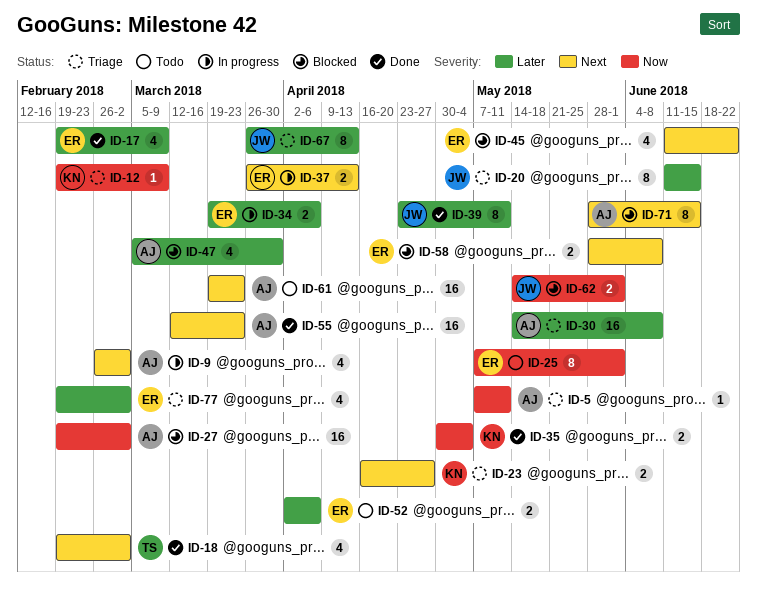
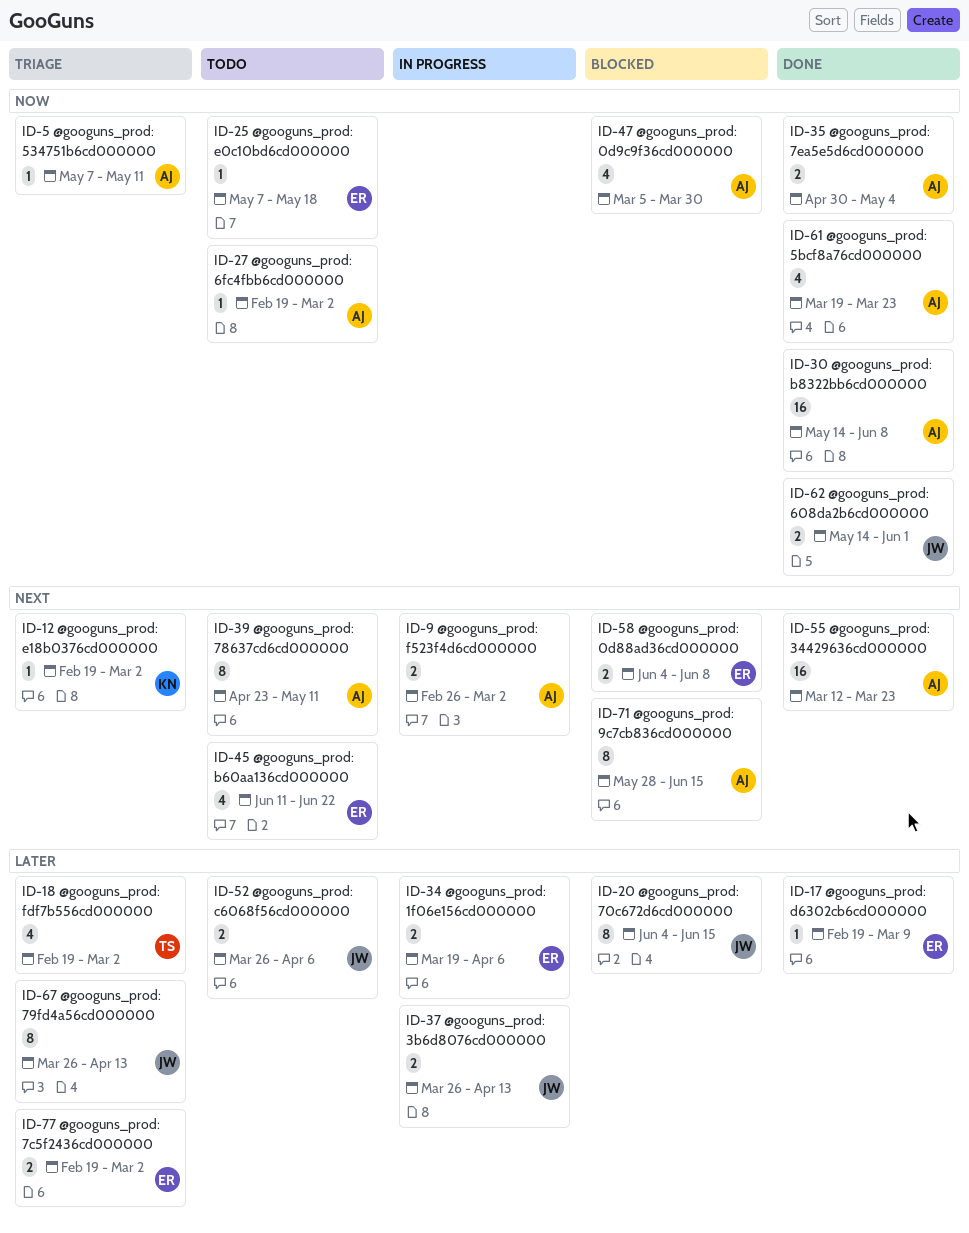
ID-9, estimate: 4 -> 2
ID-12, priority: Now -> Next
ID-12, due: Mar 9 -> Mar 2
ID-17, estimate: 4 -> 1
ID-18, status: Done -> Triage
ID-18, priority: Next -> Later
ID-20, status: Triage -> Blocked
ID-20, start: Jun 11 -> Jun 4
ID-23: present -> none
ID-25, estimate: 8 -> 1
ID-25, due: Jun 1 -> May 18
ID-27, status: Blocked -> Todo
ID-27, estimate: 16 -> 1
ID-30, status: Triage -> Done
ID-30, priority: Later -> Now
ID-35, owner: KN -> AJ
ID-37, owner: ER -> JW
ID-37, priority: Next -> Later
ID-39, status: Done -> Todo
ID-39, owner: JW -> AJ
ID-39, priority: Later -> Next
ID-45, status: Blocked -> Todo
ID-47, priority: Later -> Now
ID-52, owner: ER -> JW
ID-52, start: Apr 2 -> Mar 26
ID-58, start: May 28 -> Jun 4
ID-61, status: Todo -> Done
ID-61, priority: Next -> Now
ID-61, estimate: 16 -> 4
ID-62, status: Blocked -> Done
ID-77, estimate: 4 -> 2

